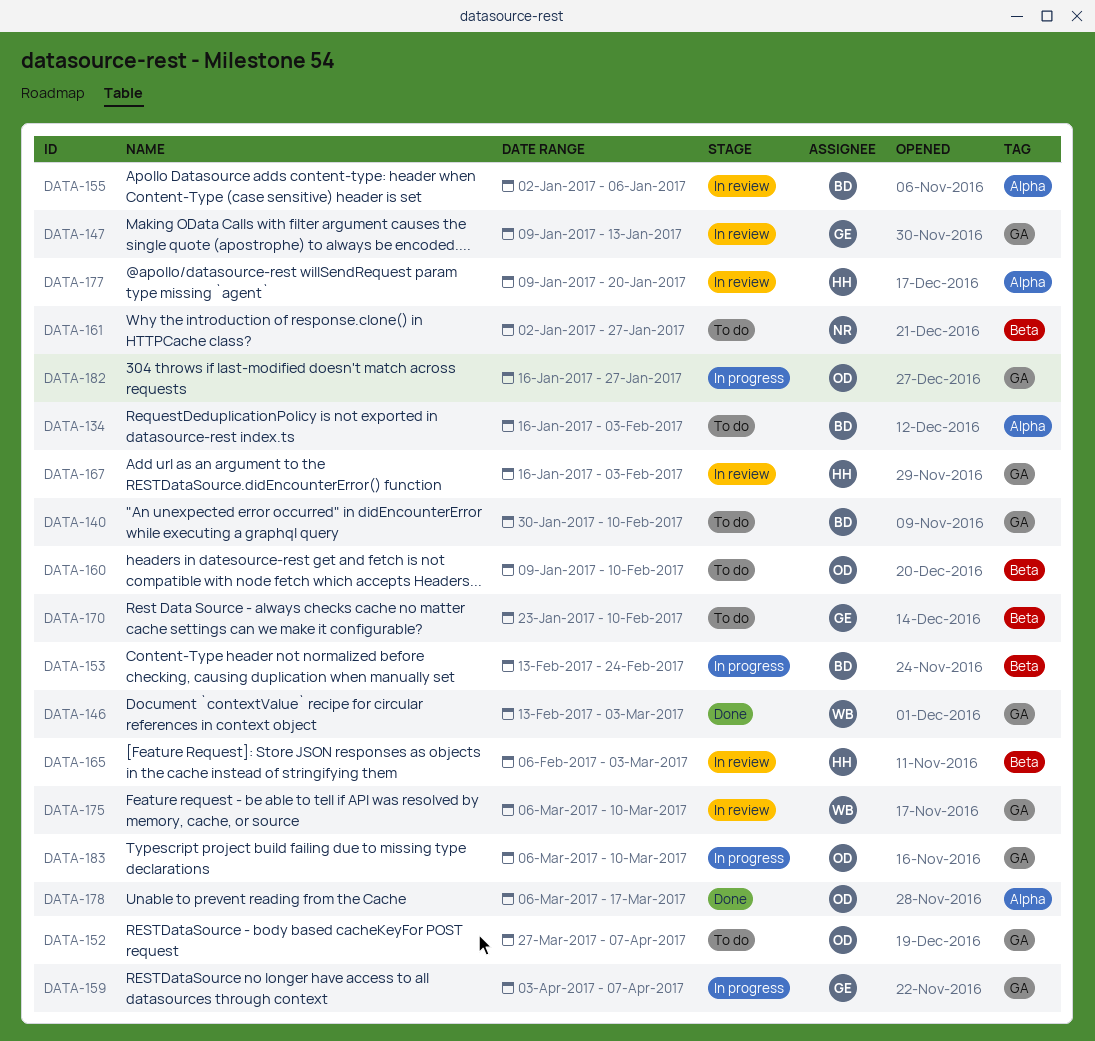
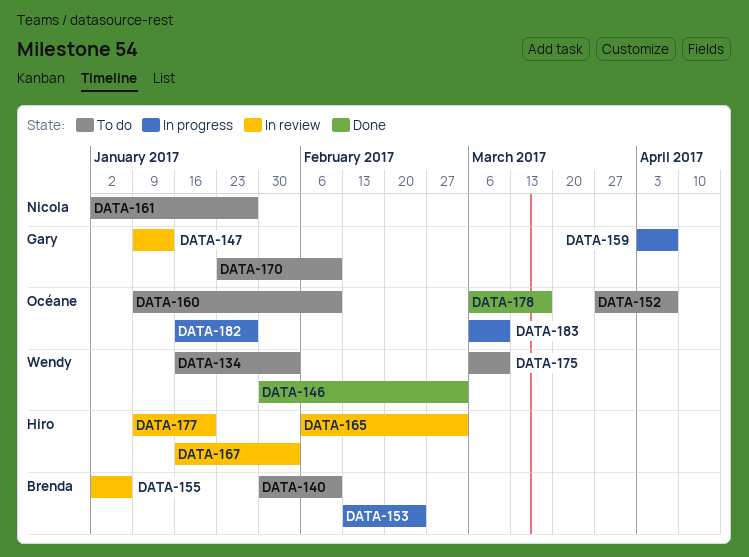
DATA-134, owner: Brenda -> Wendy
DATA-146, start: Feb 13 -> Jan 30
DATA-175, status: In review -> To do

